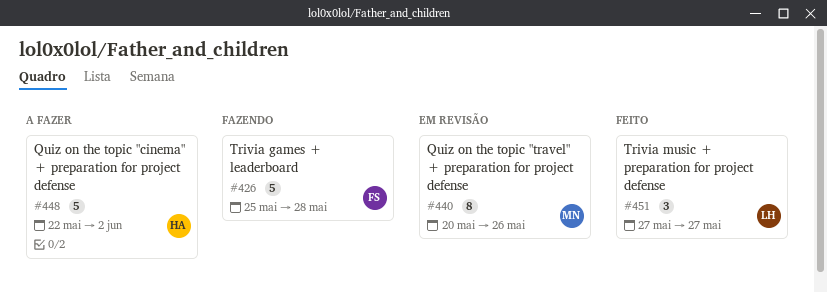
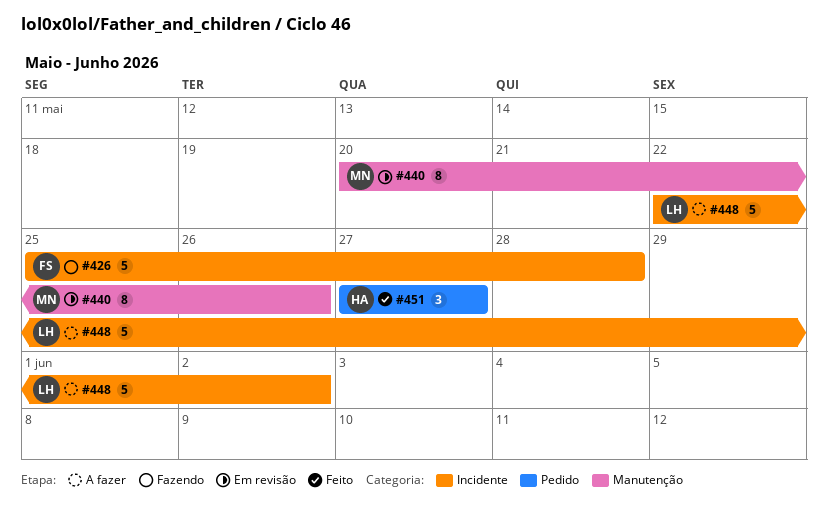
#448, owner: HA -> LH
#451, owner: LH -> HA

